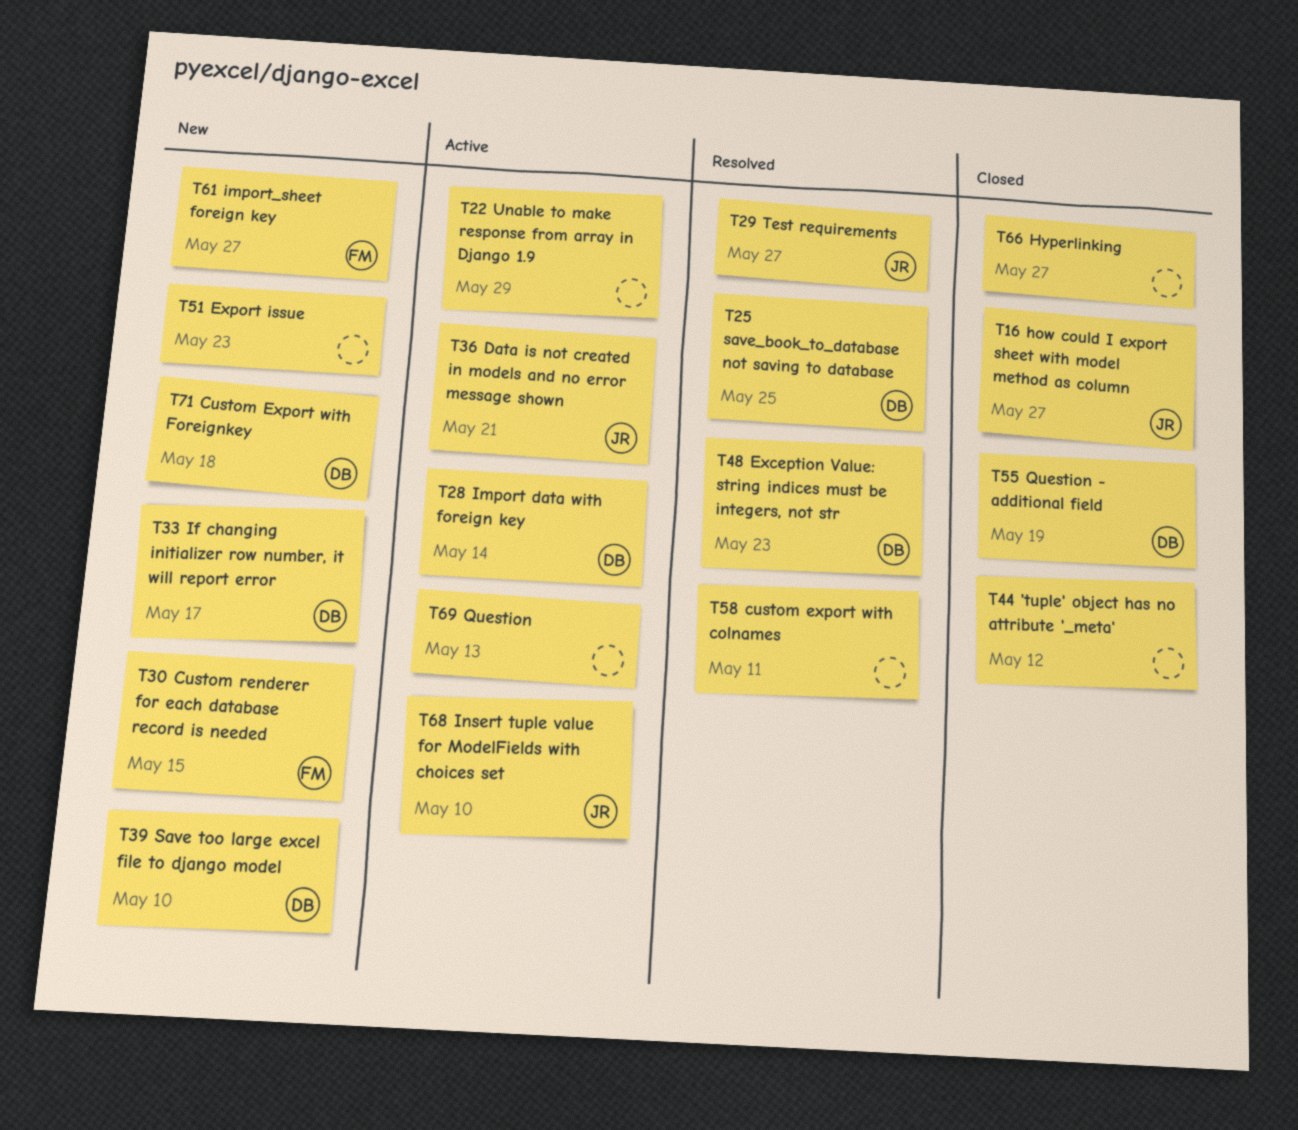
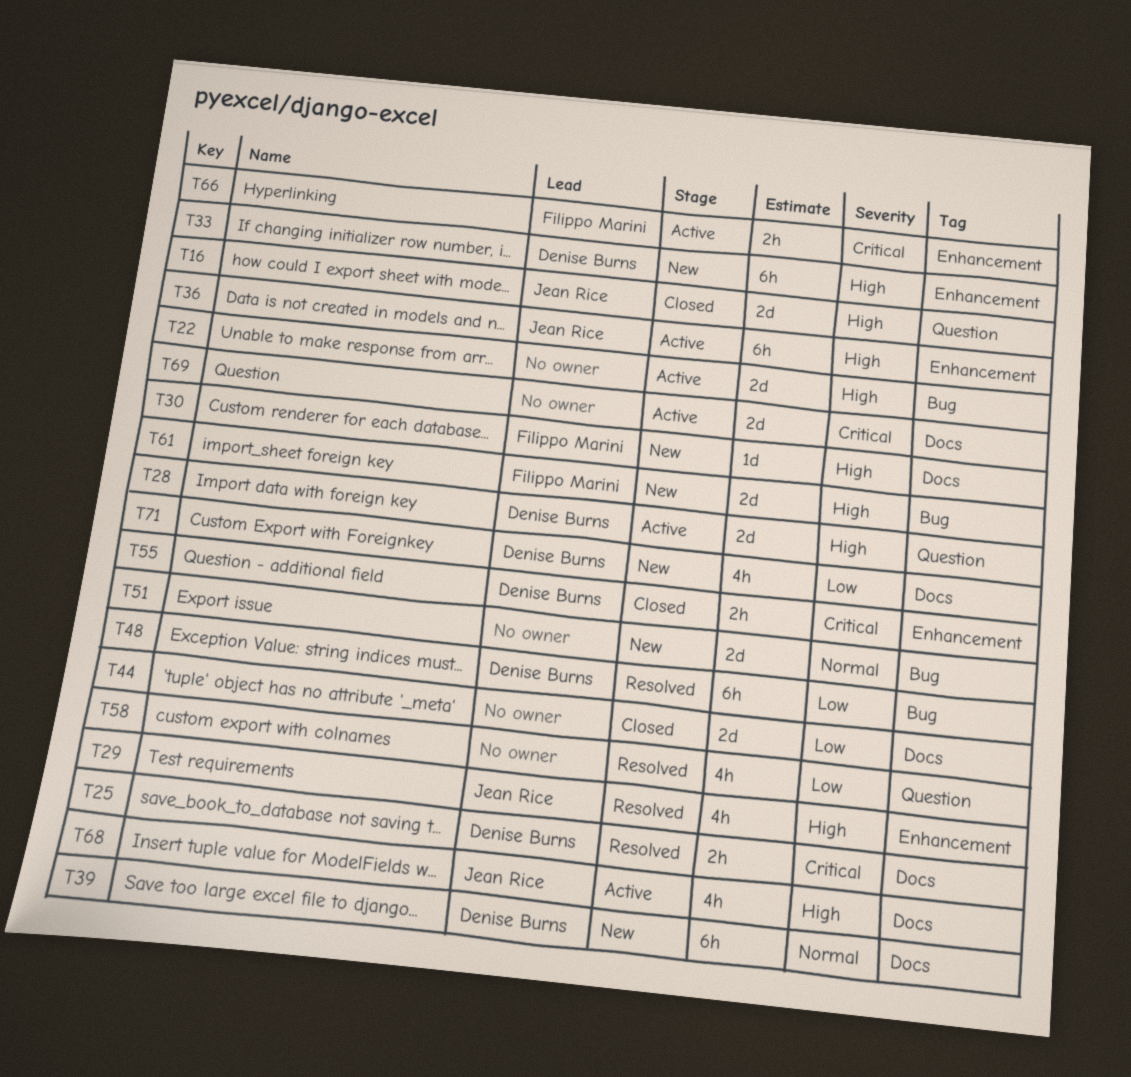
T66, status: Closed -> Active
T66, owner: none -> Filippo Marini

